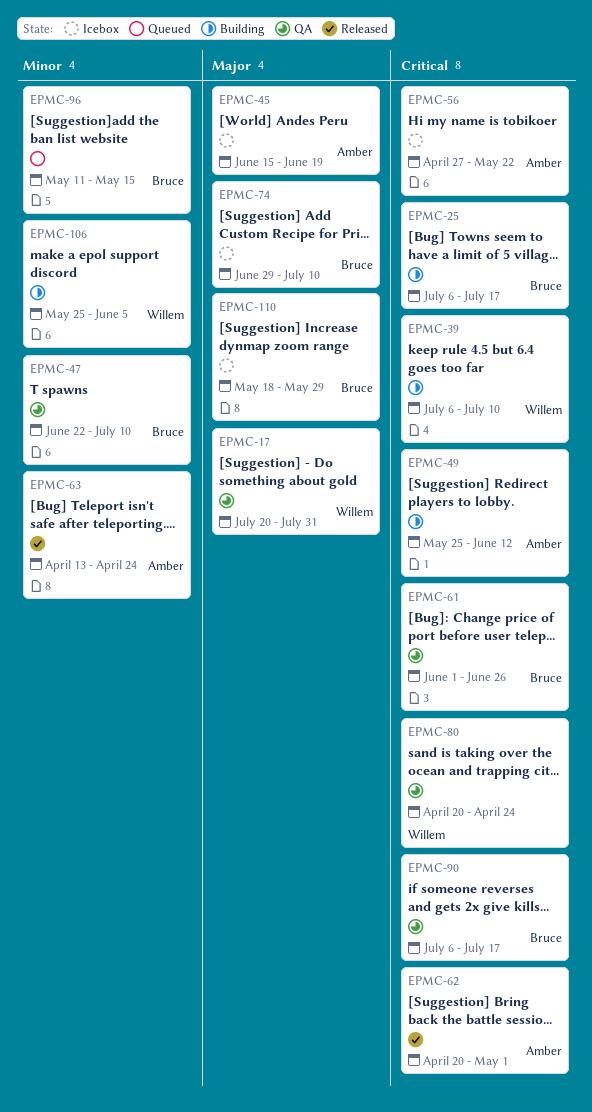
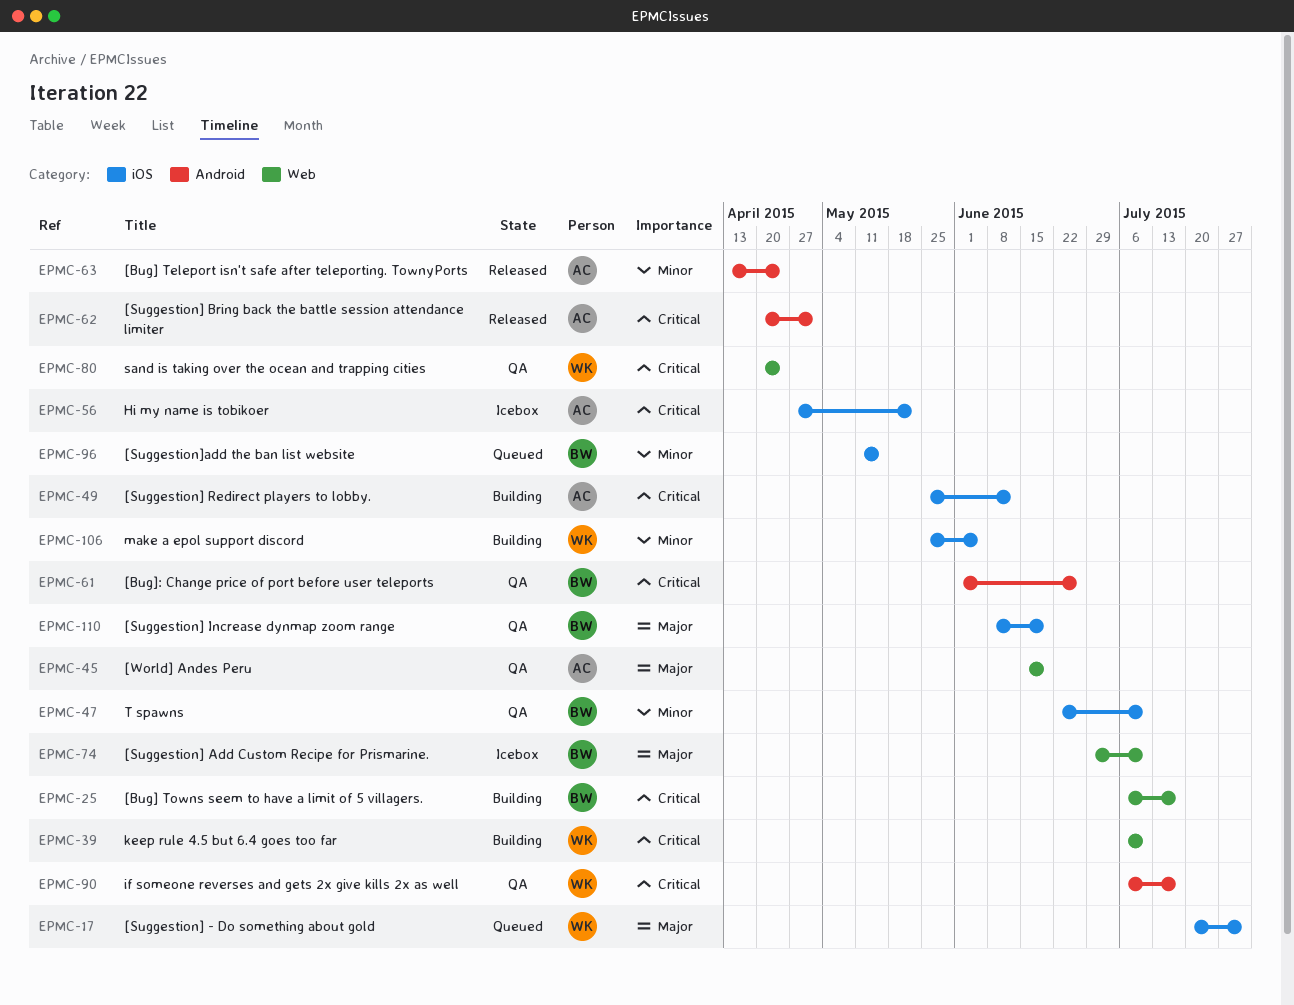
EPMC-17, status: QA -> Queued
EPMC-45, status: Icebox -> QA
EPMC-90, owner: Bruce -> Willem
EPMC-110, status: Icebox -> QA
EPMC-110, start: May 18 -> Jun 8
EPMC-110, due: May 29 -> Jun 19

